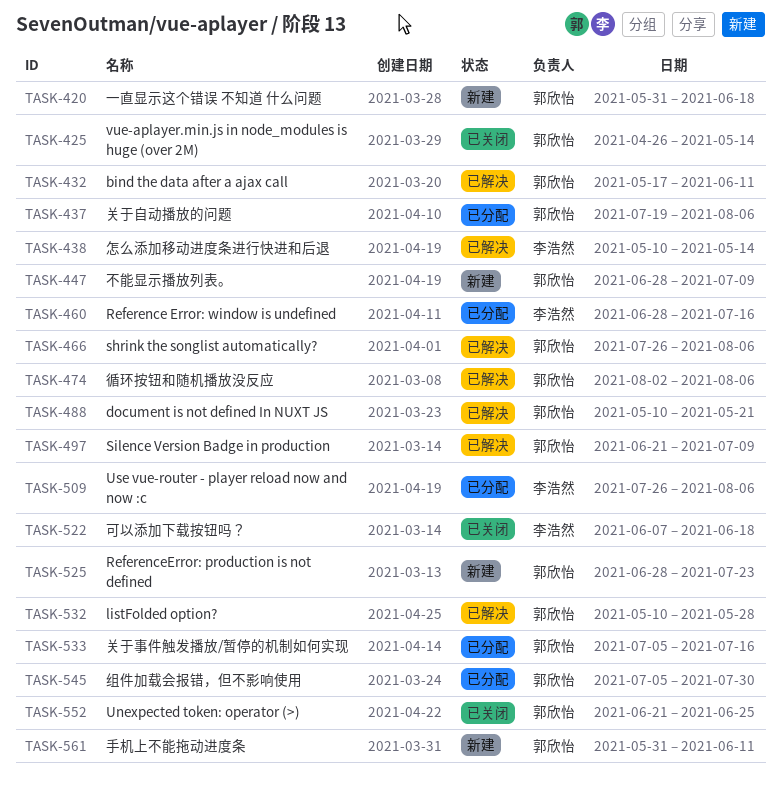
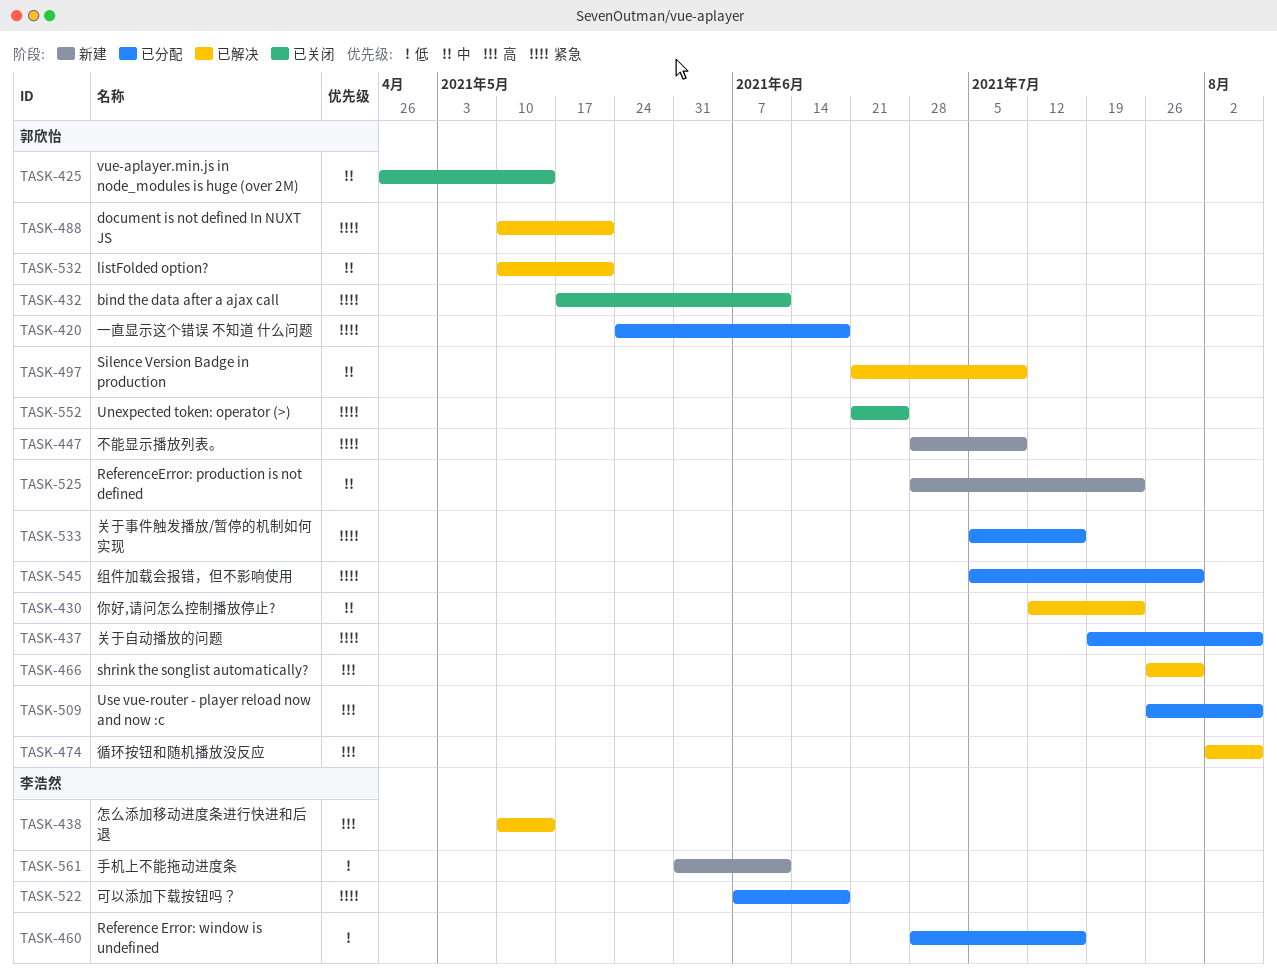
TASK-420, status: 新建 -> 已分配
TASK-420, start: May 31 -> May 24
TASK-430: none -> present
TASK-432, status: 已解决 -> 已关闭
TASK-466, due: Aug 6 -> Jul 30
TASK-509, owner: 李浩然 -> 郭欣怡
TASK-522, status: 已关闭 -> 已分配
TASK-532, due: May 28 -> May 21
TASK-561, owner: 郭欣怡 -> 李浩然

